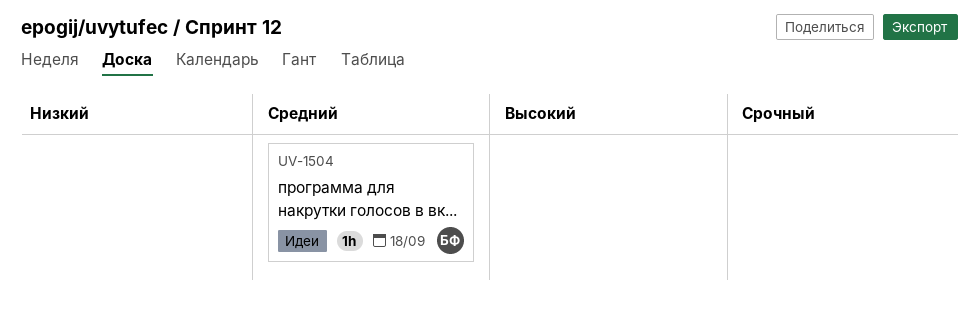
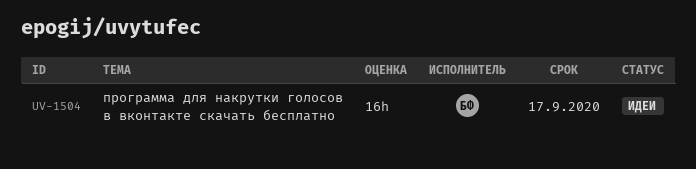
UV-1504, estimate: 1h -> 16h
UV-1504, due: Sep 18 -> Sep 17

